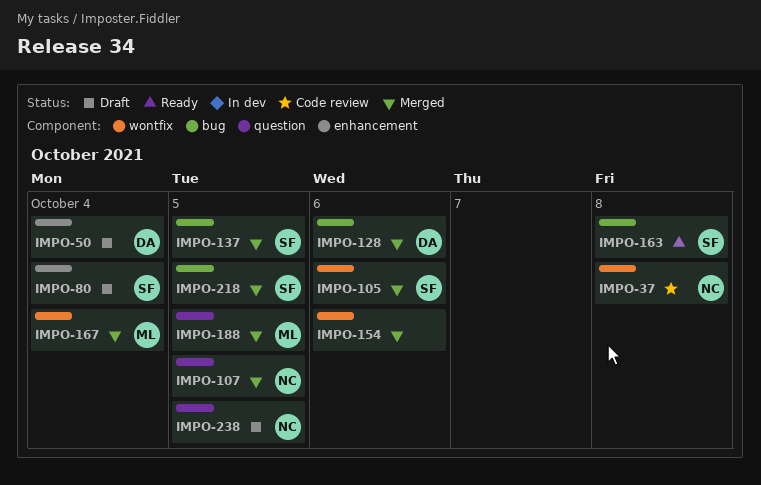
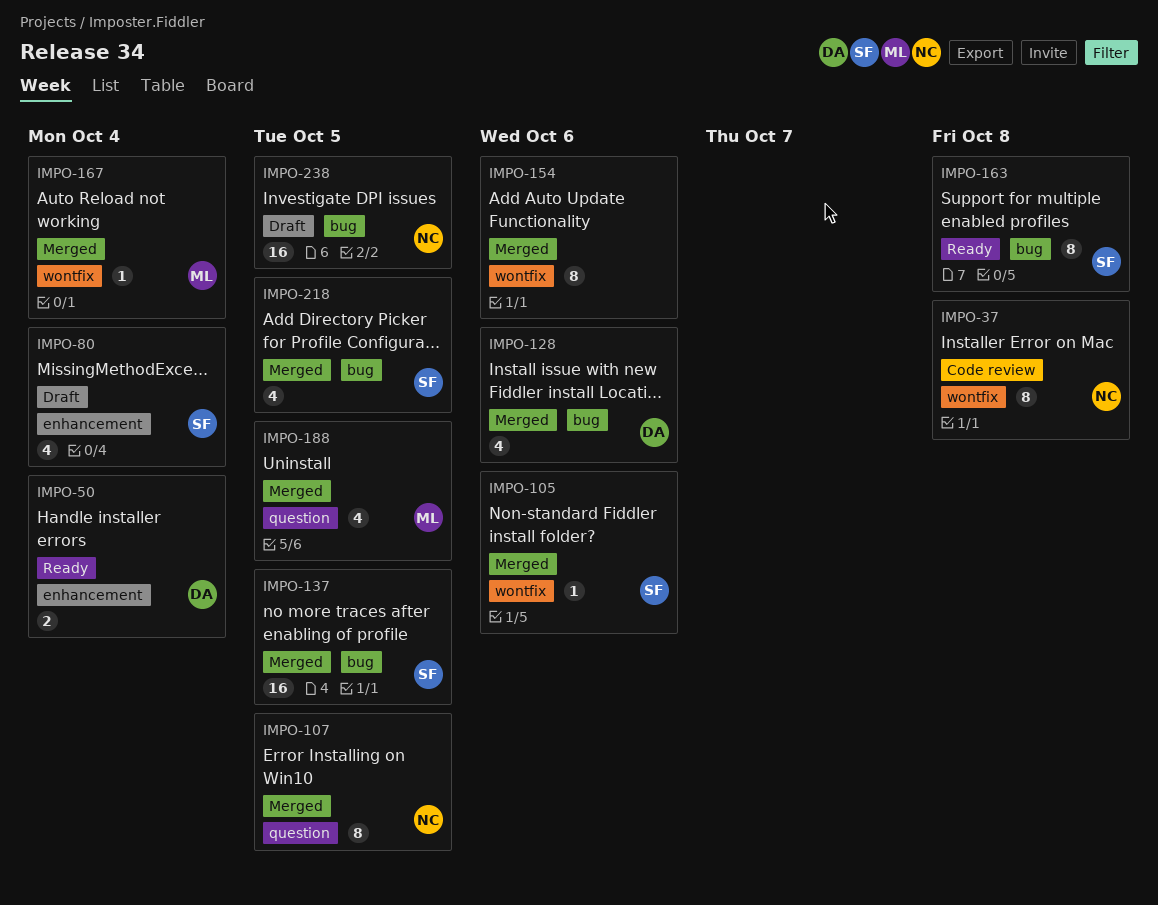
IMPO-50, status: Draft -> Ready
IMPO-238, label: question -> bug

